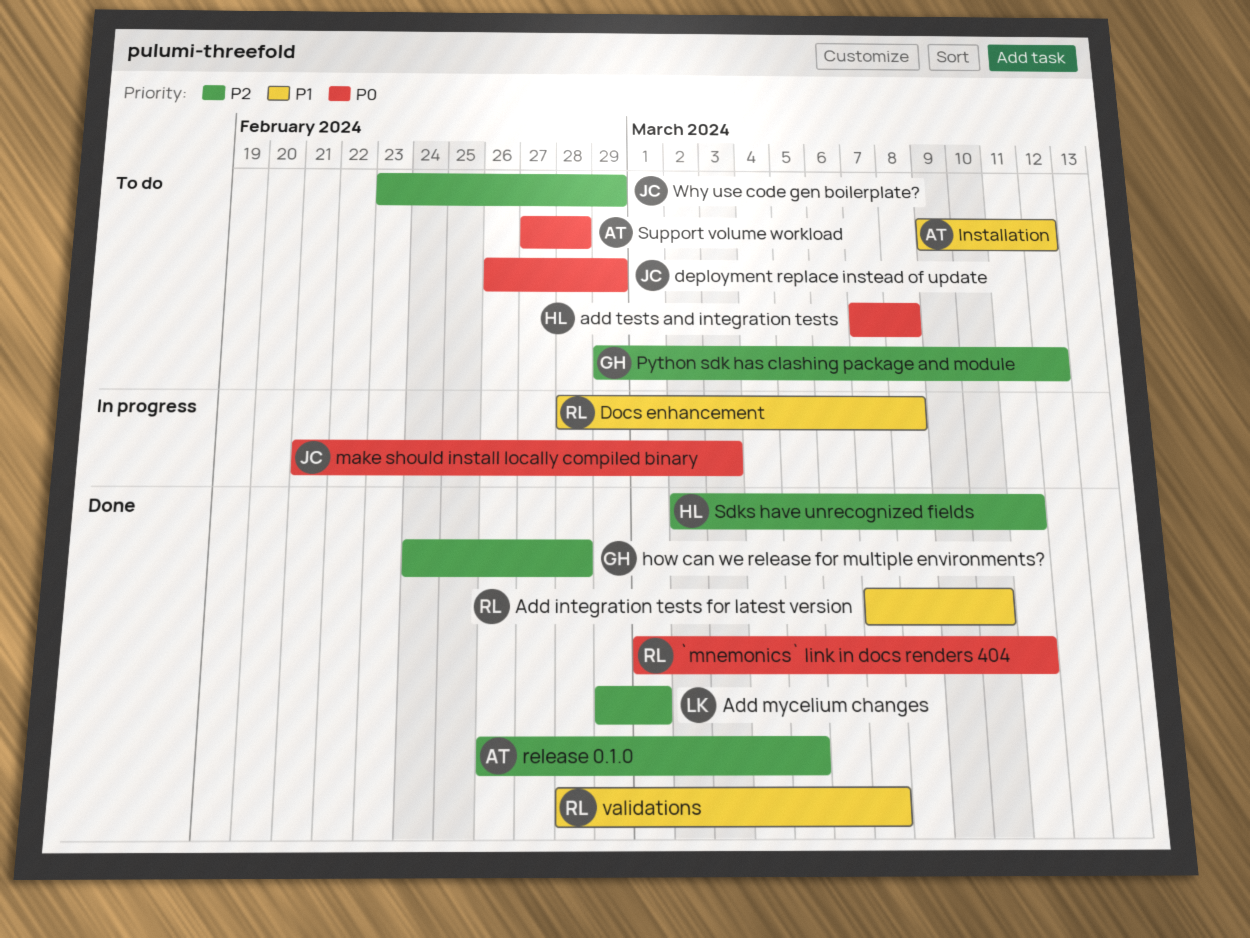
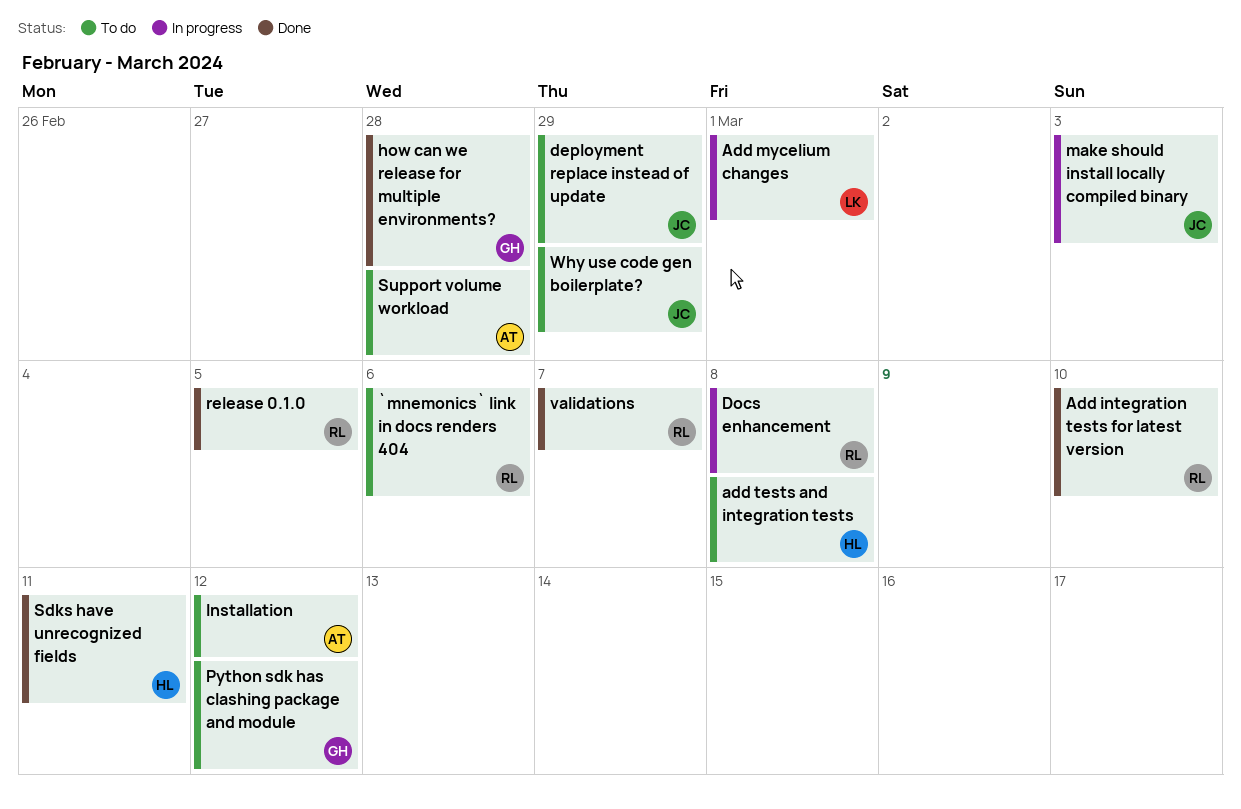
`mnemonics` link in docs renders 404, status: Done -> To do
`mnemonics` link in docs renders 404, due: Mar 11 -> Mar 6
Add mycelium changes, status: Done -> In progress
release 0.1.0, owner: AT -> RL

